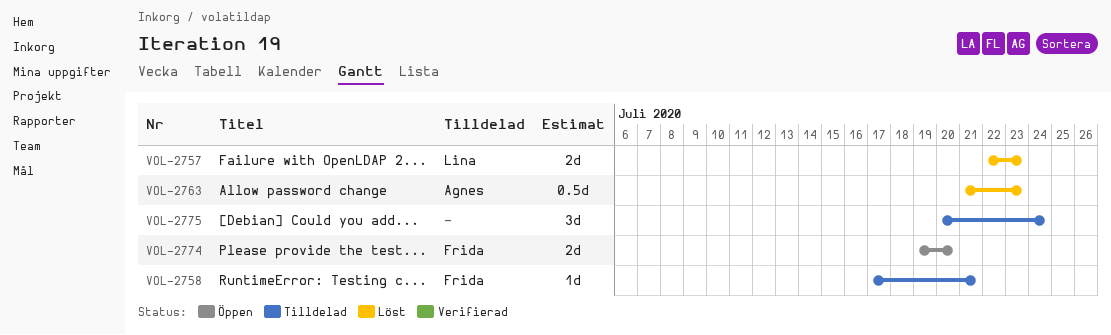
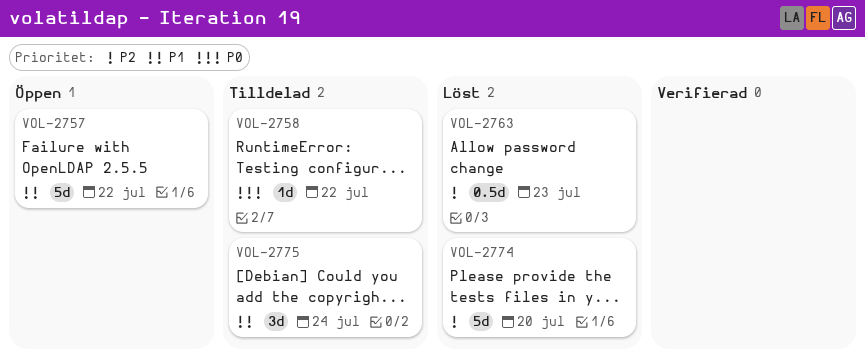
VOL-2757, status: Löst -> Öppen
VOL-2757, estimate: 2d -> 5d
VOL-2757, due: Jul 23 -> Jul 22
VOL-2758, due: Jul 21 -> Jul 22
VOL-2774, status: Öppen -> Löst
VOL-2774, estimate: 2d -> 5d

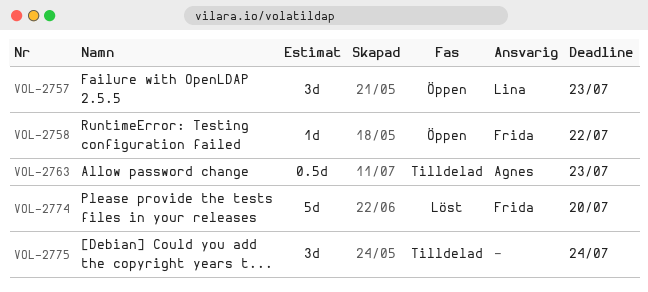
VOL-2757, estimate: 5d -> 3d
VOL-2757, due: Jul 22 -> Jul 23
VOL-2758, status: Tilldelad -> Öppen
VOL-2763, status: Löst -> Tilldelad

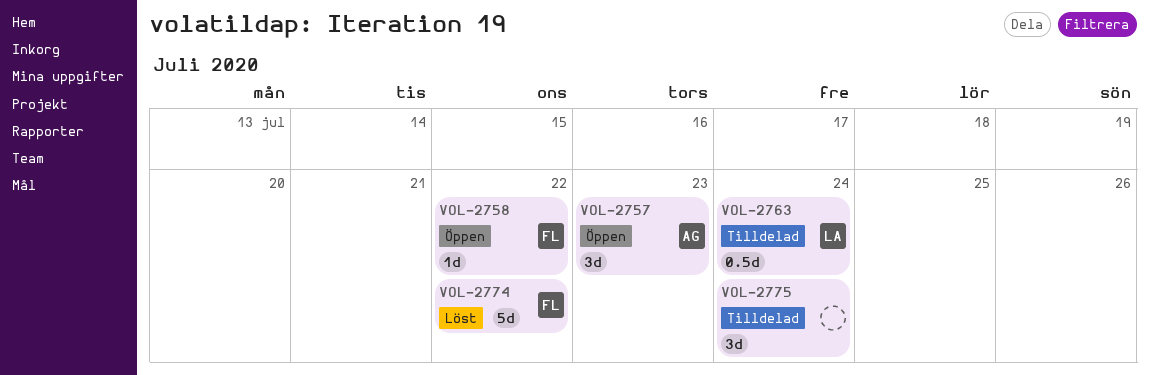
VOL-2757, owner: Lina -> Agnes
VOL-2763, owner: Agnes -> Lina
VOL-2763, due: Jul 23 -> Jul 24
VOL-2774, due: Jul 20 -> Jul 22

